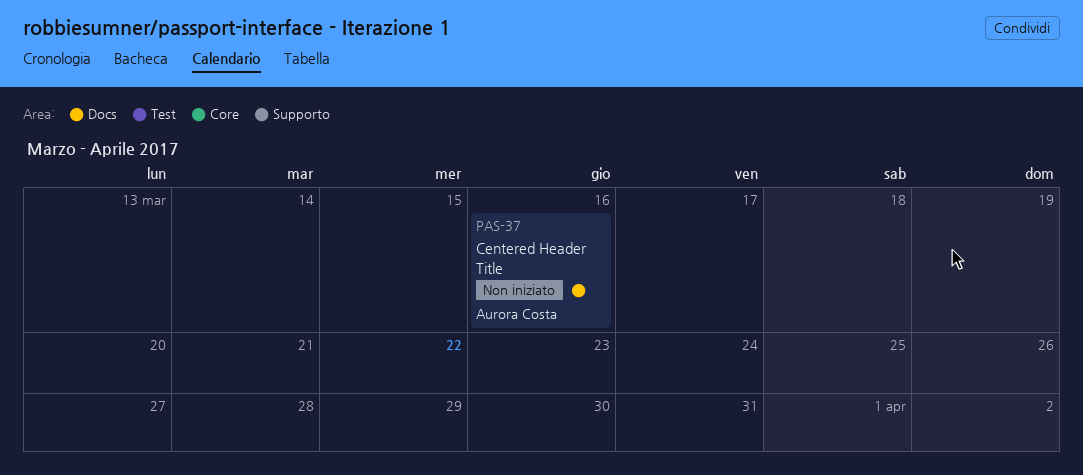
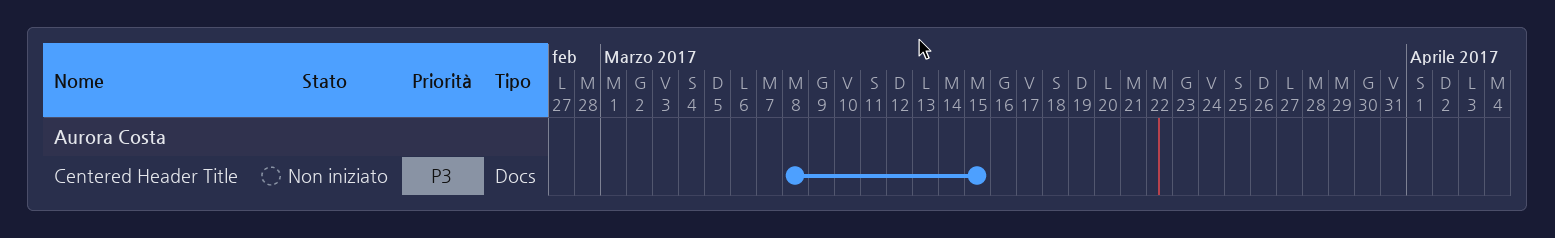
Centered Header Title, due: Mar 16 -> Mar 15

